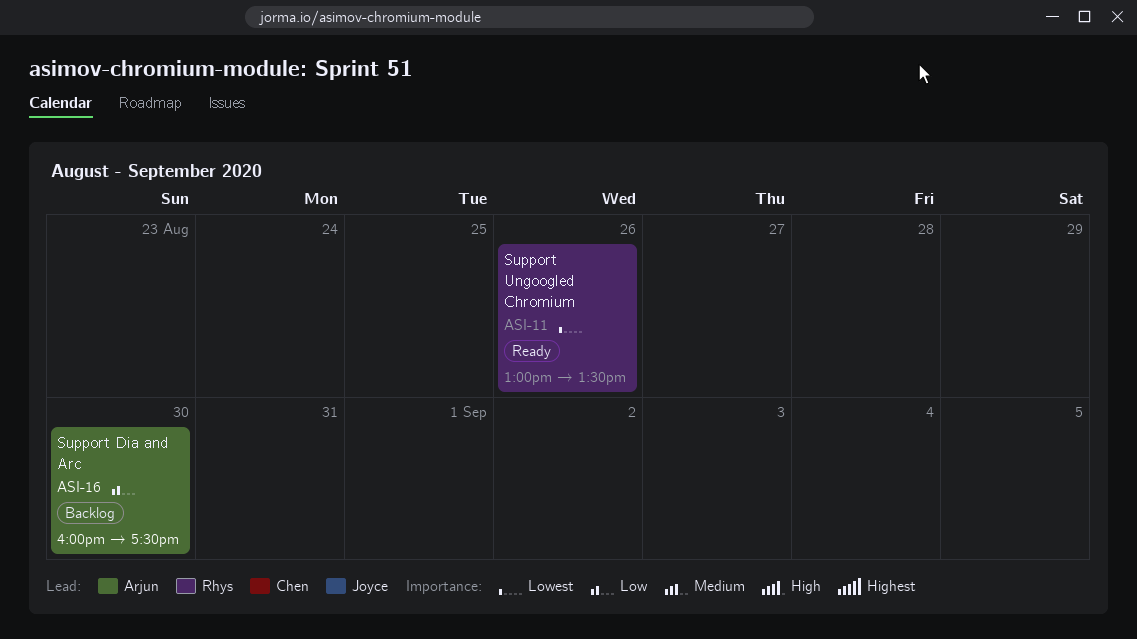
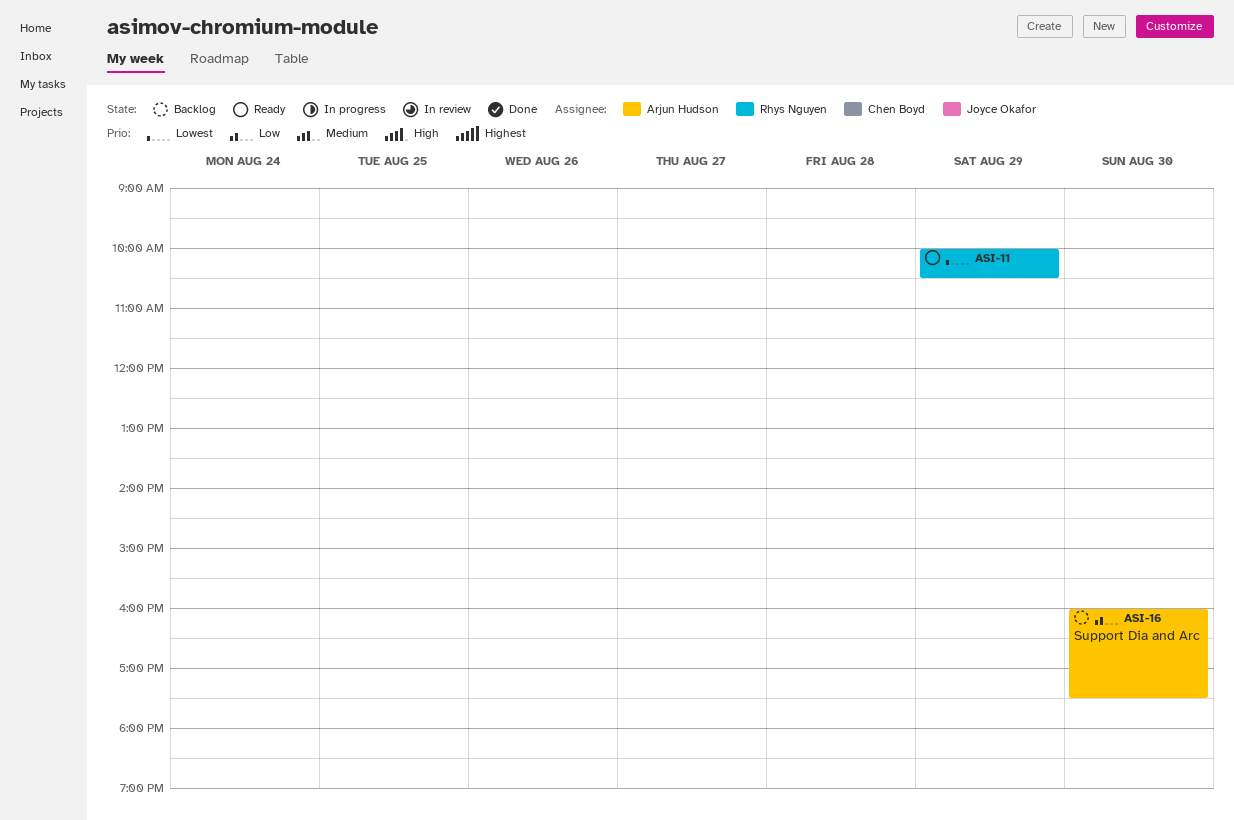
ASI-11, day: Aug 26 -> Aug 29
ASI-11, begins: 13:00 -> 10:00
ASI-11, ends: 13:30 -> 10:30

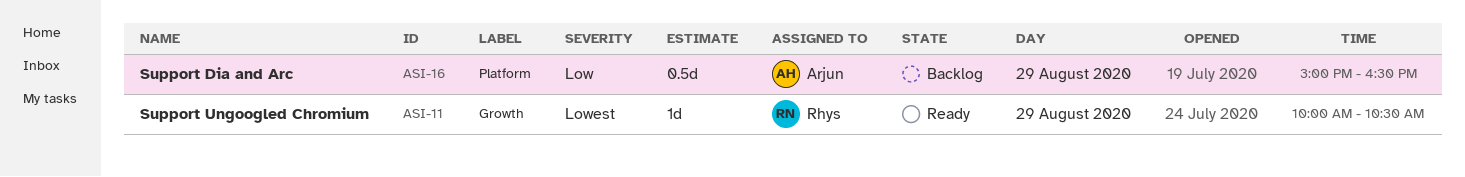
ASI-16, day: Aug 30 -> Aug 29
ASI-16, begins: 16:00 -> 15:00
ASI-16, ends: 17:30 -> 16:30

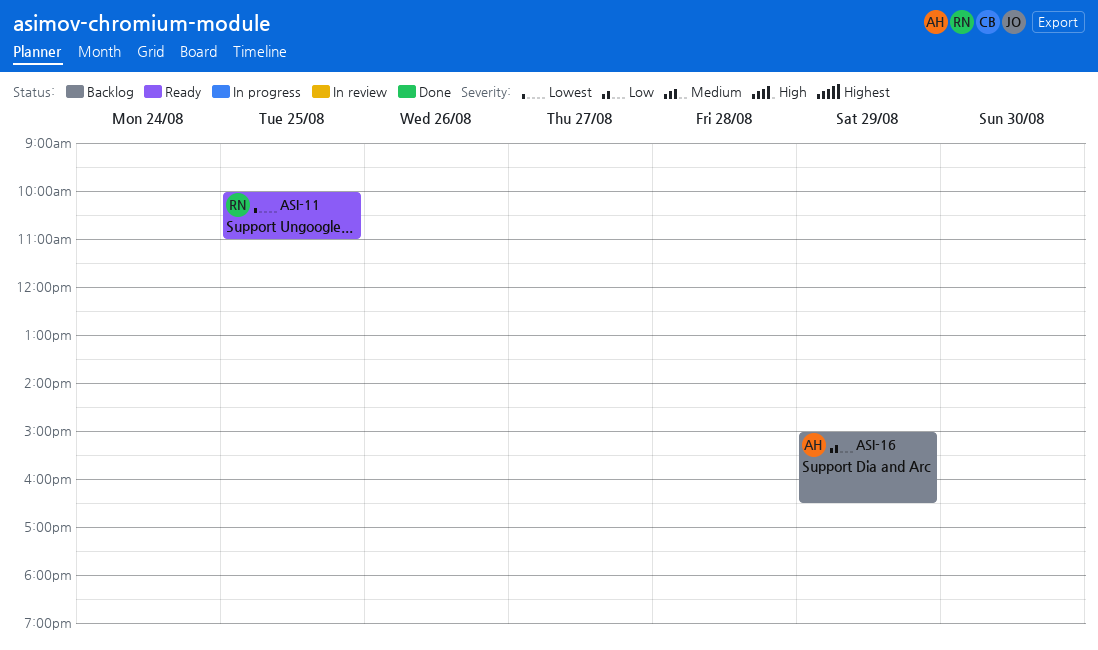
ASI-11, day: Aug 29 -> Aug 25
ASI-11, ends: 10:30 -> 11:00

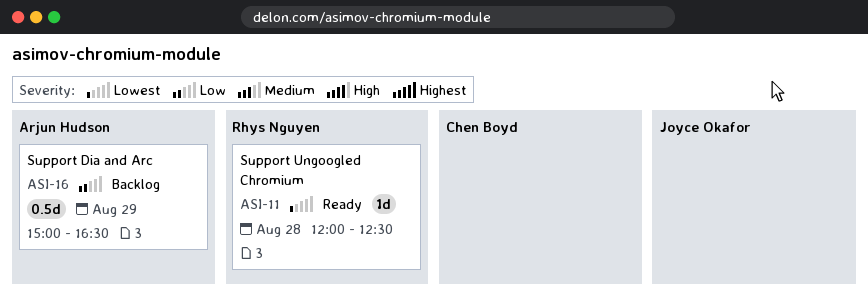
ASI-11, day: Aug 25 -> Aug 28
ASI-11, begins: 10:00 -> 12:00
ASI-11, ends: 11:00 -> 12:30

